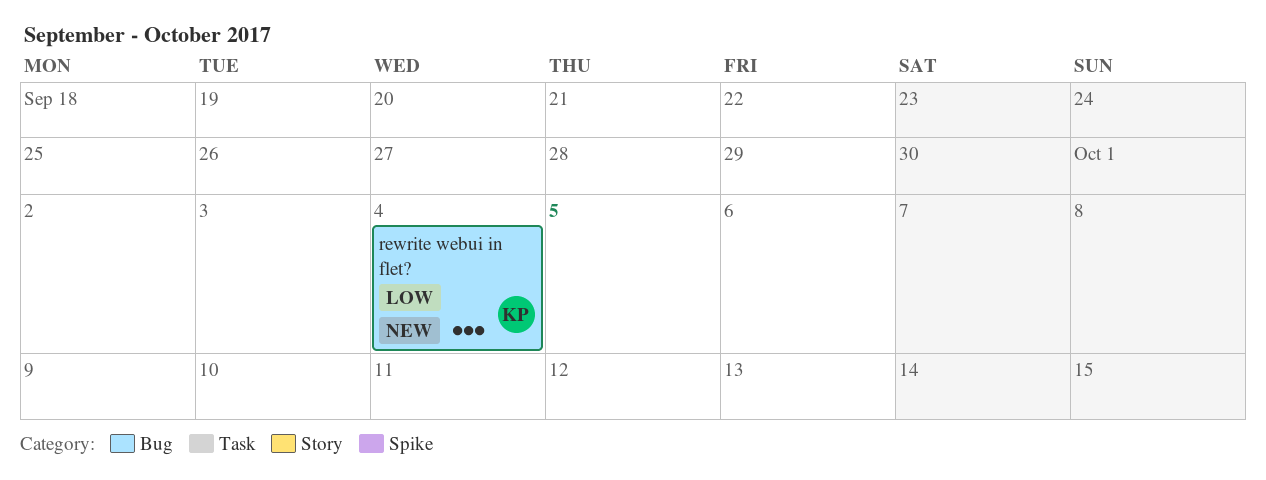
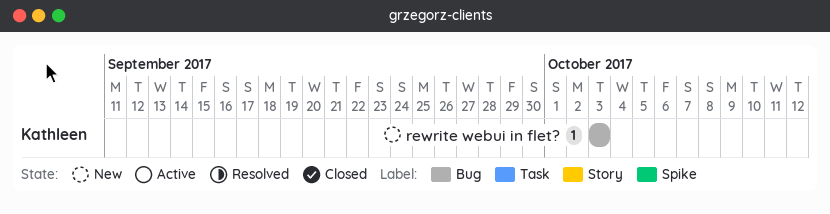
rewrite webui in flet?, estimate: 3 -> 1
rewrite webui in flet?, due: Oct 4 -> Oct 3

